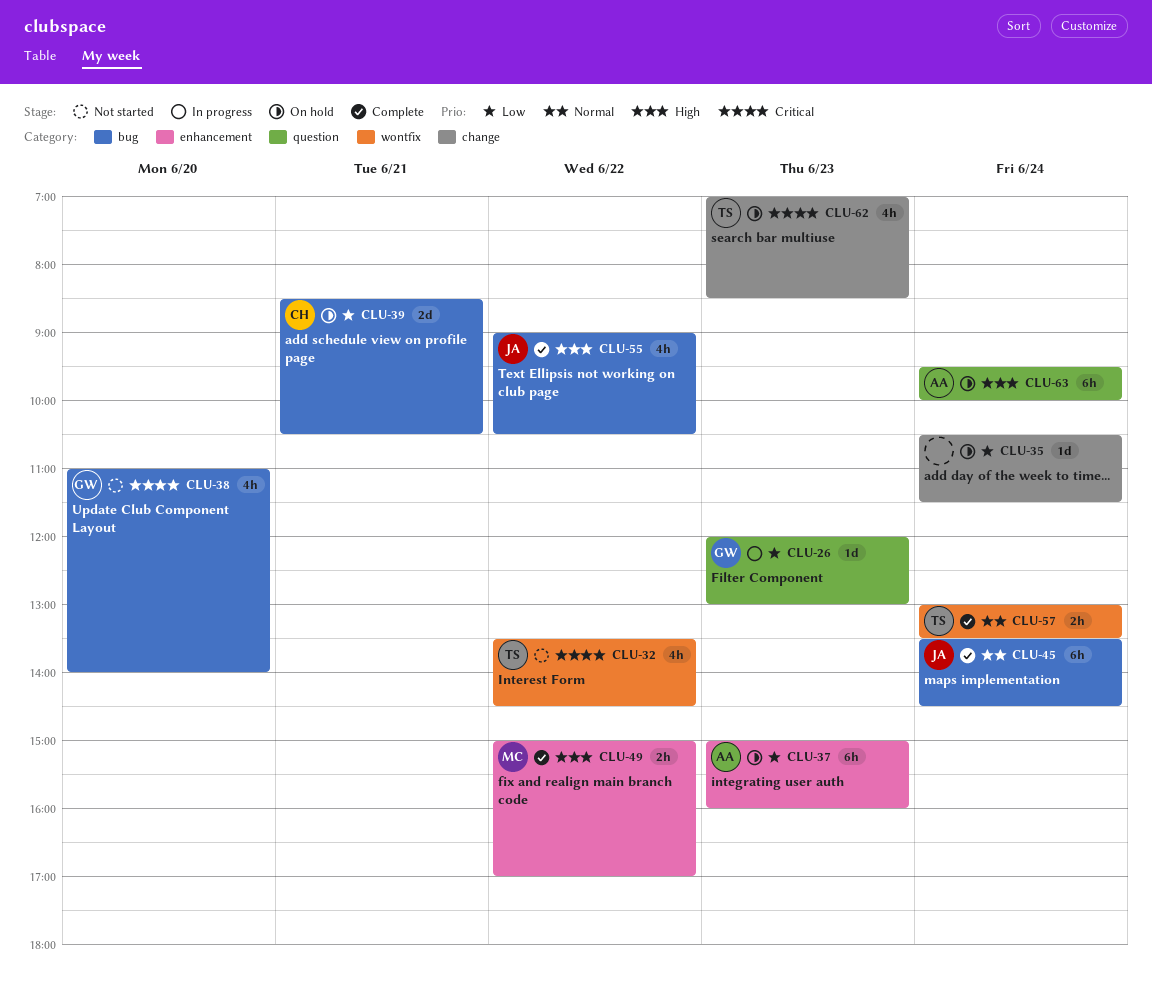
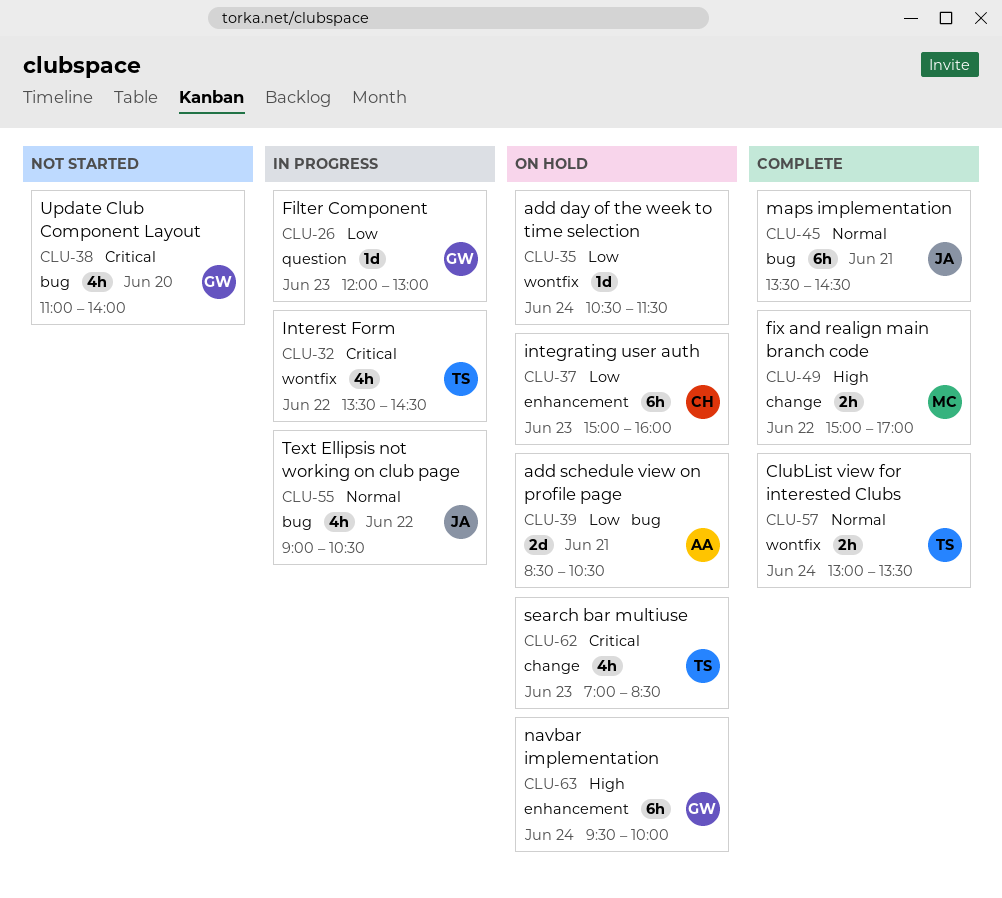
CLU-32, status: Not started -> In progress
CLU-35, label: change -> wontfix
CLU-37, owner: AA -> CH
CLU-39, owner: CH -> AA
CLU-45, day: Jun 24 -> Jun 21
CLU-49, label: enhancement -> change
CLU-55, status: Complete -> In progress
CLU-55, priority: High -> Normal
CLU-63, owner: AA -> GW
CLU-63, label: question -> enhancement

